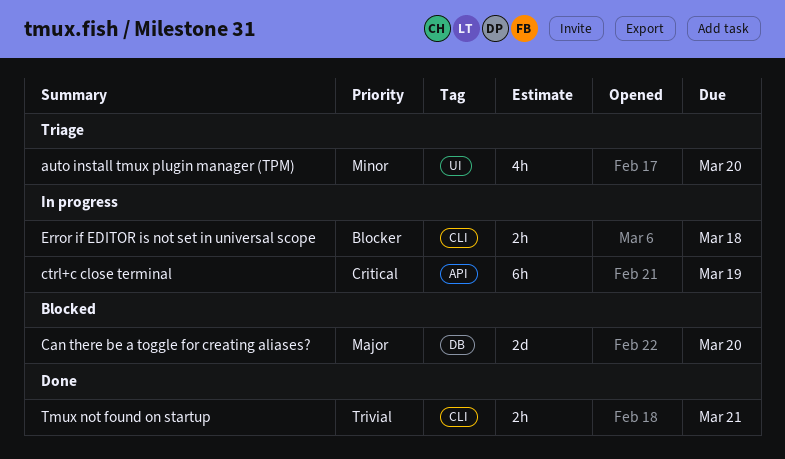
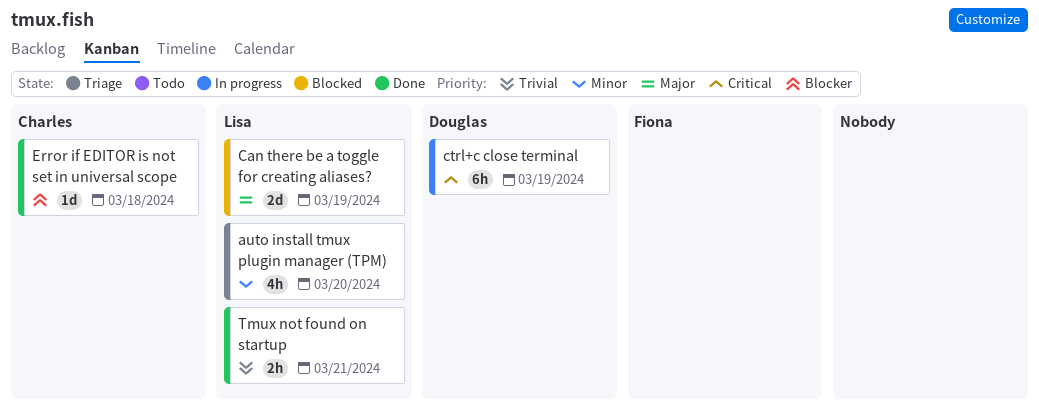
Can there be a toggle for creating aliases?, due: Mar 20 -> Mar 19
Error if EDITOR is not set in universal scope, status: In progress -> Done
Error if EDITOR is not set in universal scope, estimate: 2h -> 1d

